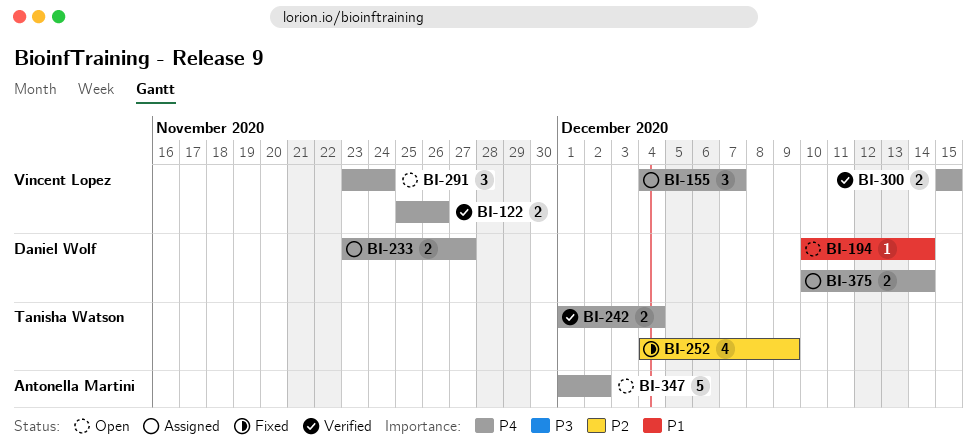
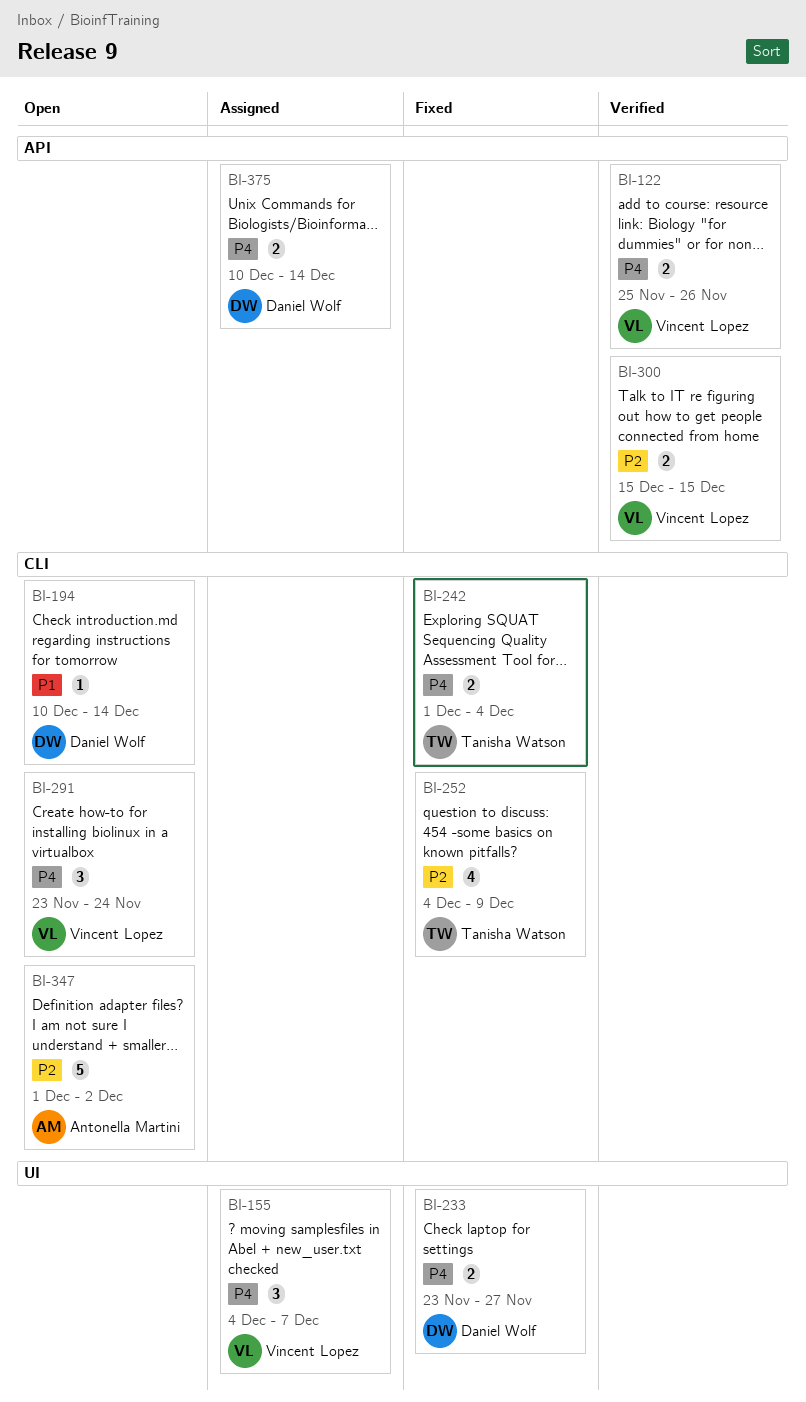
BI-233, status: Assigned -> Fixed
BI-242, status: Verified -> Fixed
BI-300, priority: P4 -> P2
BI-347, priority: P4 -> P2

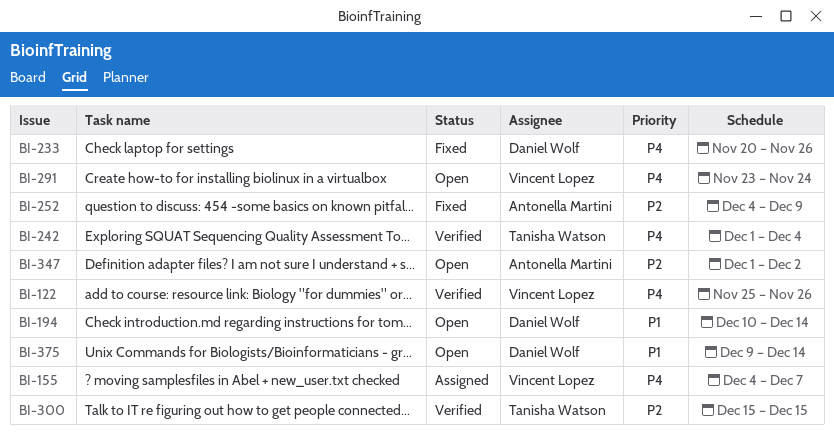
BI-233, start: Nov 23 -> Nov 20
BI-233, due: Nov 27 -> Nov 26
BI-242, status: Fixed -> Verified
BI-252, owner: Tanisha Watson -> Antonella Martini
BI-300, owner: Vincent Lopez -> Tanisha Watson
BI-375, status: Assigned -> Open
BI-375, priority: P4 -> P1
BI-375, start: Dec 10 -> Dec 9

